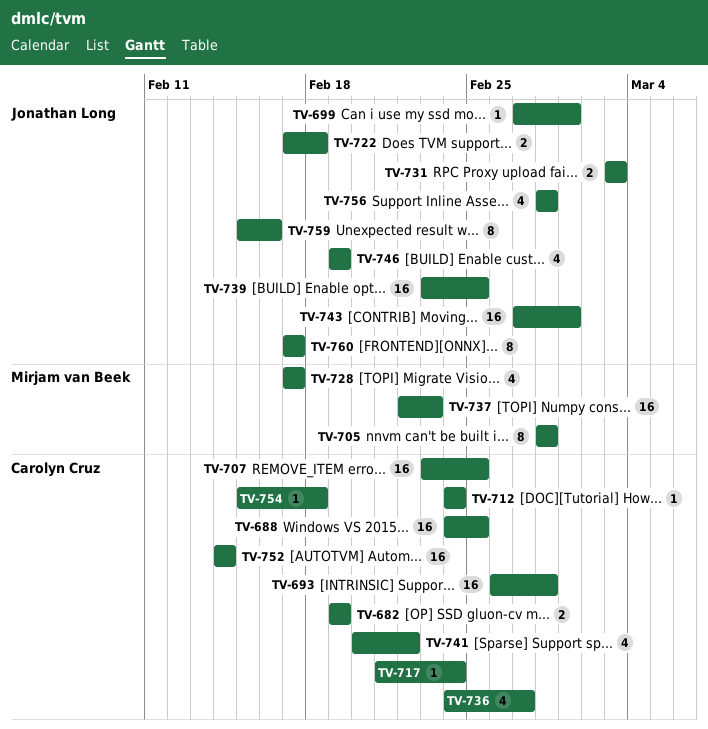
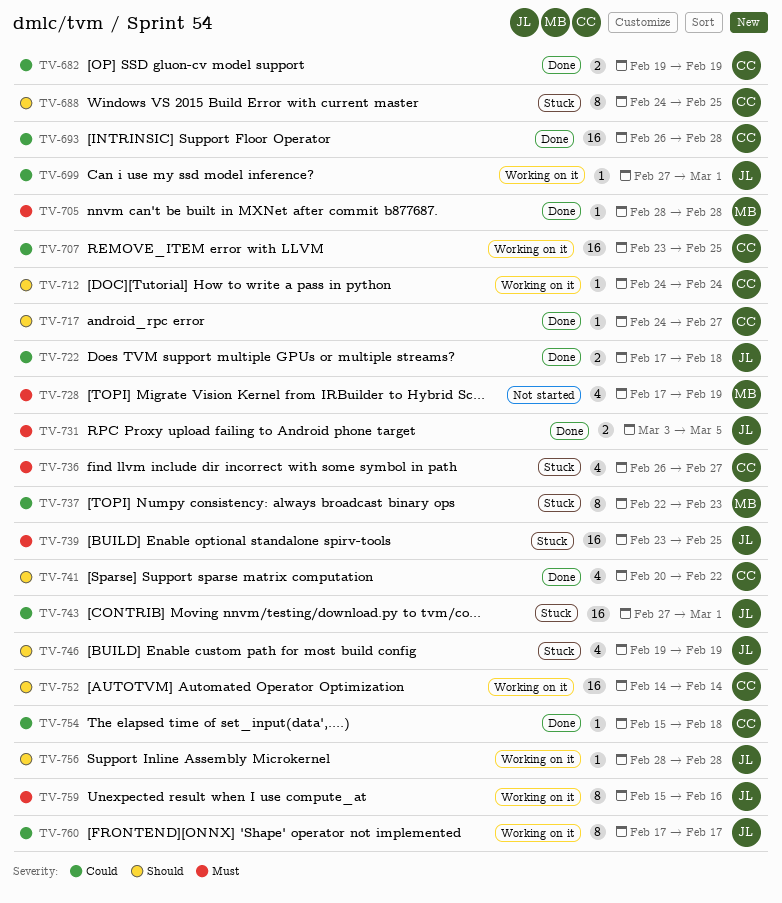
TV-688, estimate: 16 -> 8
TV-705, estimate: 8 -> 1
TV-717, start: Feb 21 -> Feb 24
TV-717, due: Feb 24 -> Feb 27
TV-728, due: Feb 17 -> Feb 19
TV-731, due: Mar 3 -> Mar 5
TV-736, start: Feb 24 -> Feb 26
TV-737, estimate: 16 -> 8
TV-756, estimate: 4 -> 1

